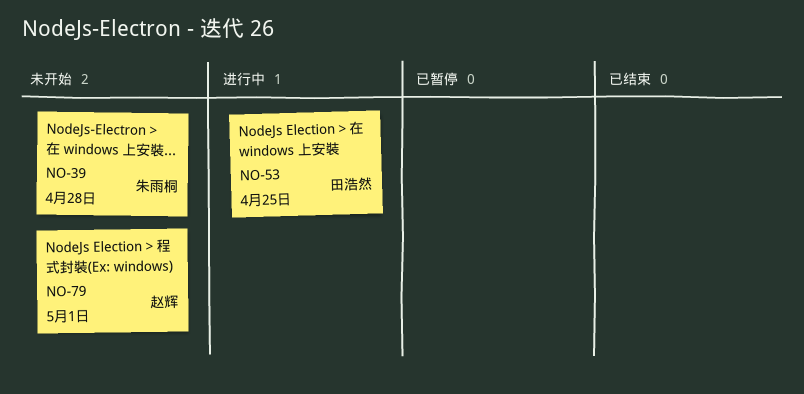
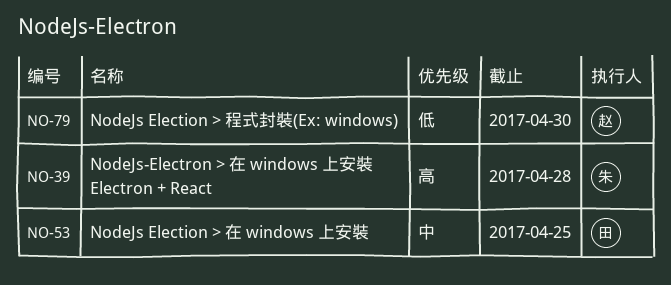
NO-79, due: May 1 -> Apr 30

